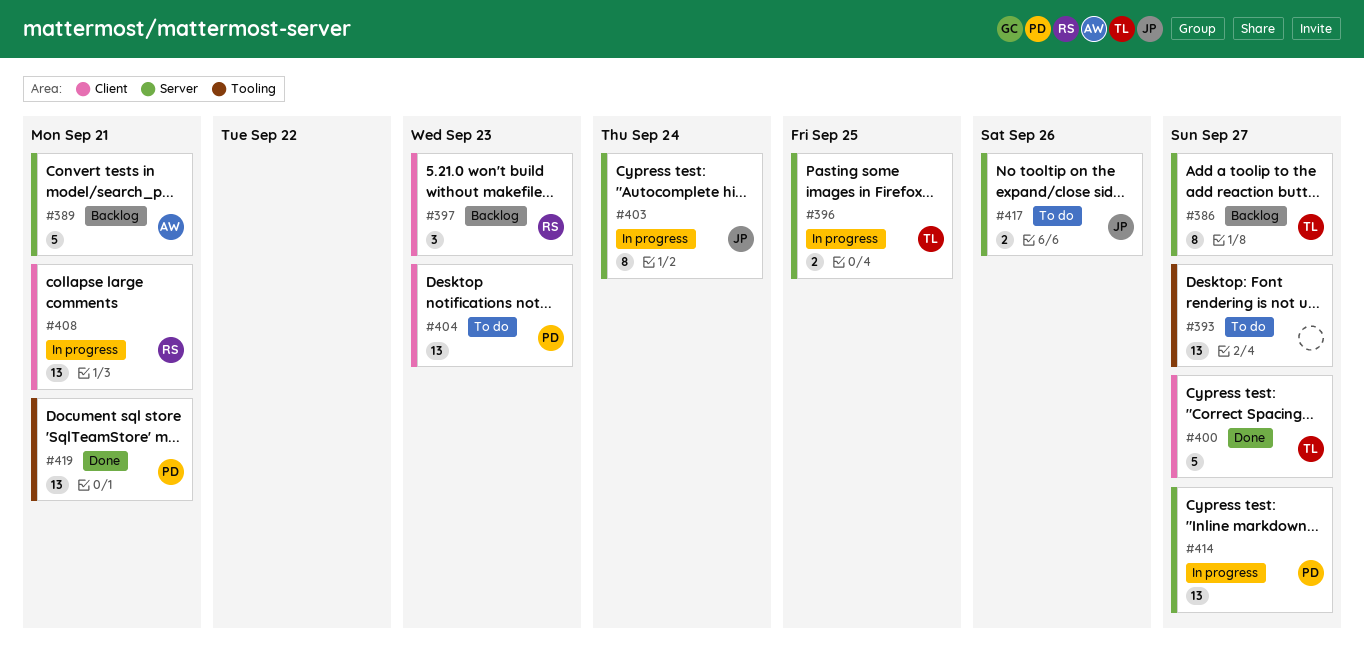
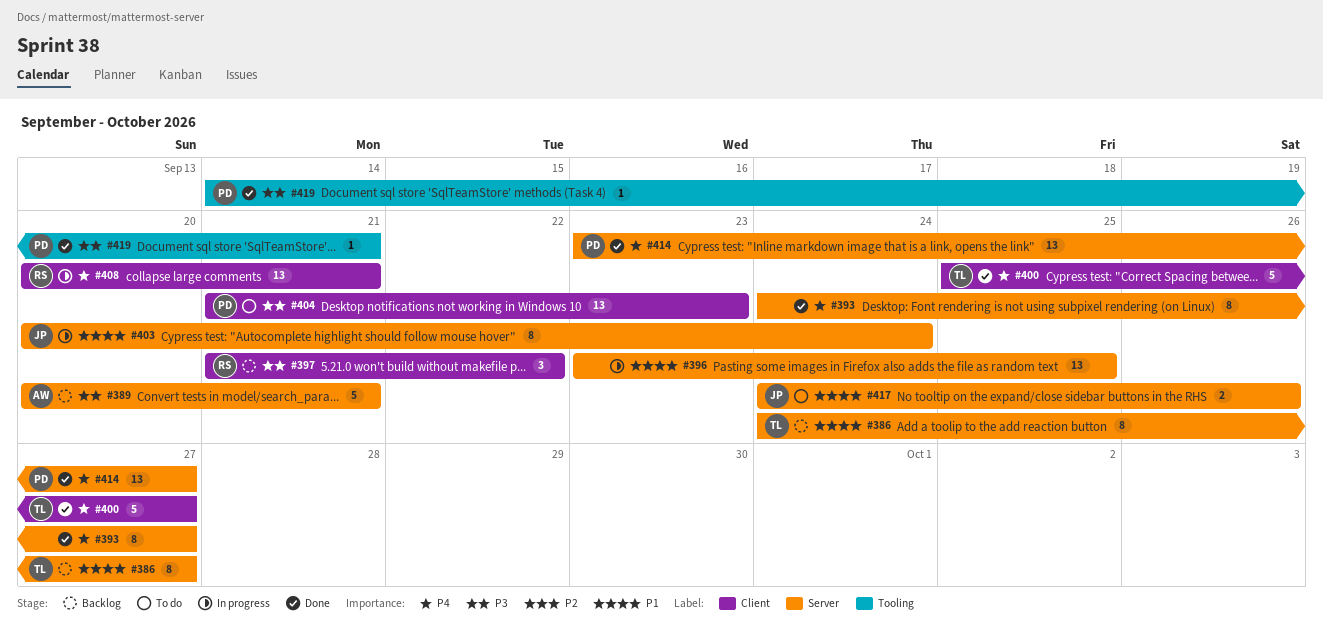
#393, status: To do -> Done
#393, label: Tooling -> Server
#393, estimate: 13 -> 8
#396, owner: TL -> none
#396, estimate: 2 -> 13
#397, due: Sep 23 -> Sep 22
#414, status: In progress -> Done
#419, estimate: 13 -> 1

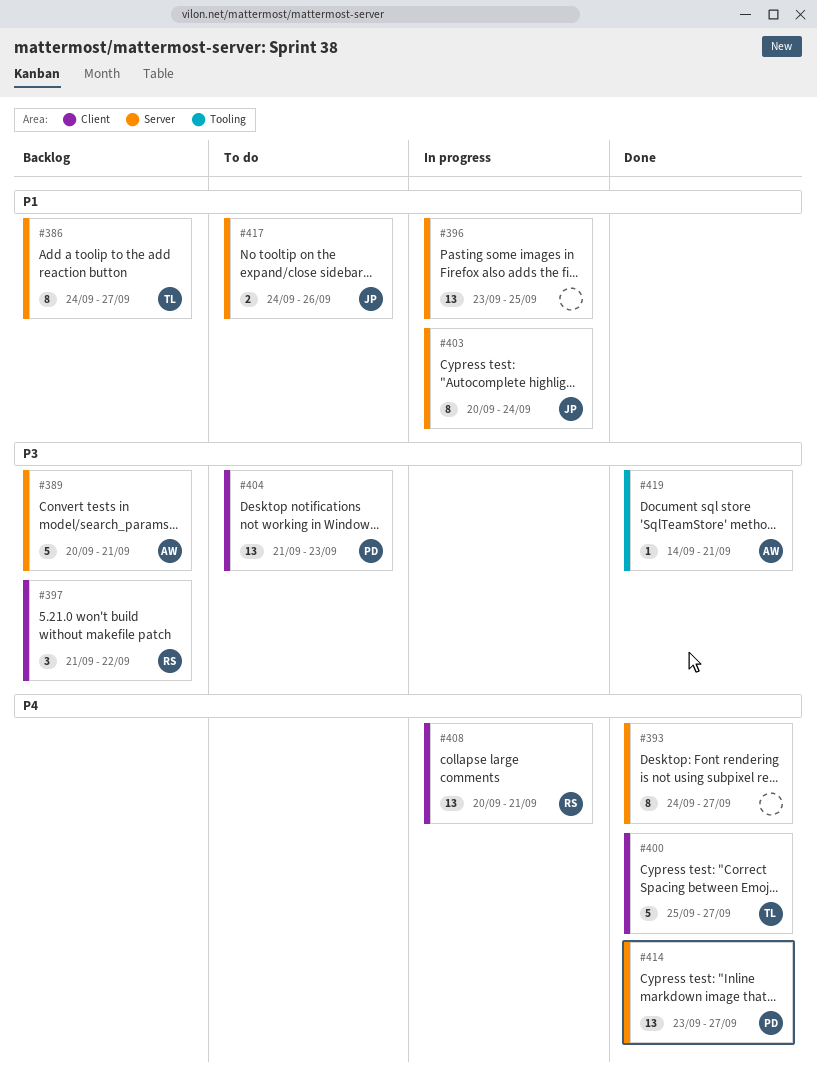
#419, owner: PD -> AW

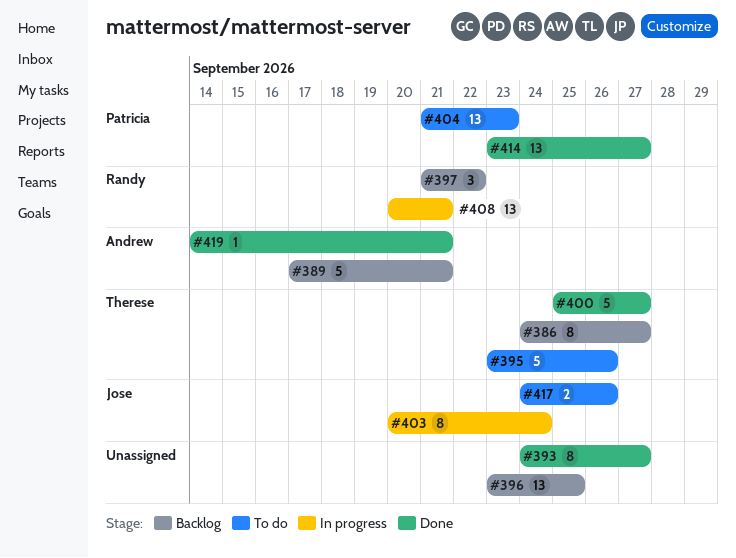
#389, start: Sep 20 -> Sep 17
#395: none -> present
#396, status: In progress -> Backlog

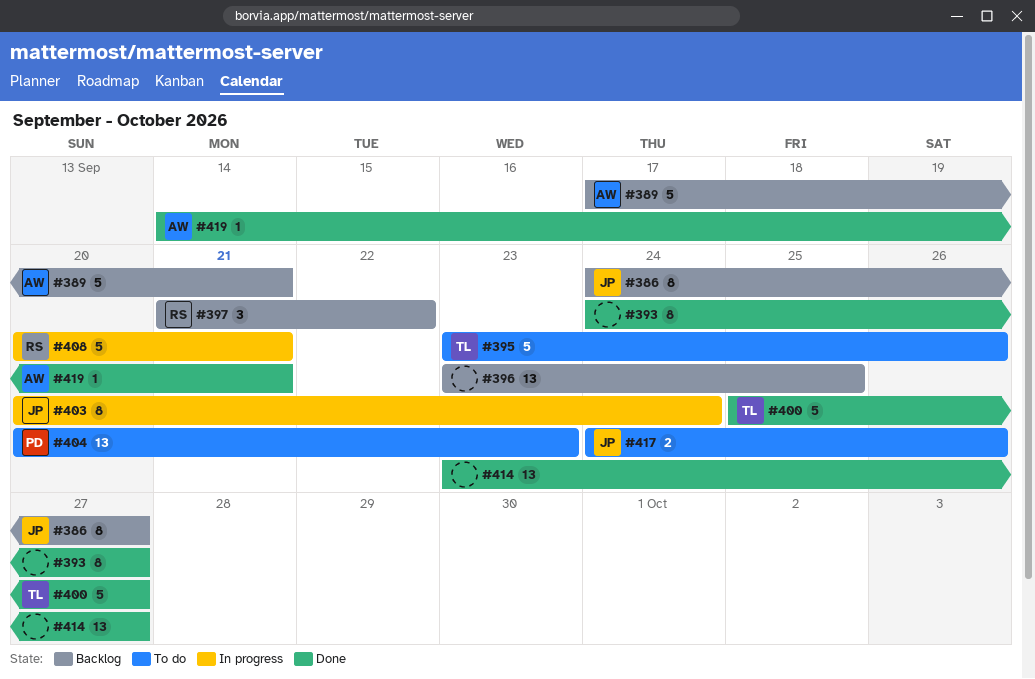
#386, owner: Therese -> Jose
#404, start: Sep 21 -> Sep 20
#408, estimate: 13 -> 5
#414, owner: Patricia -> none

